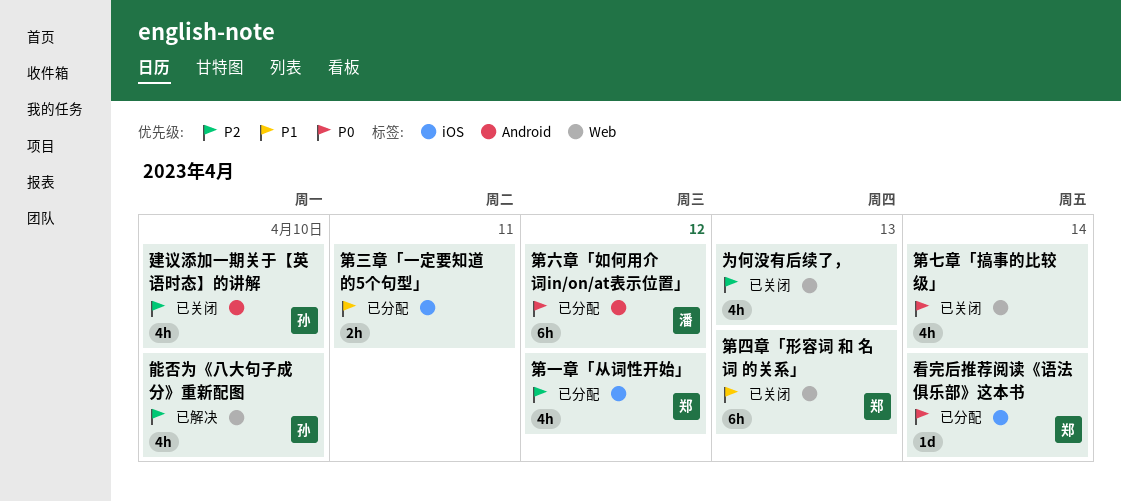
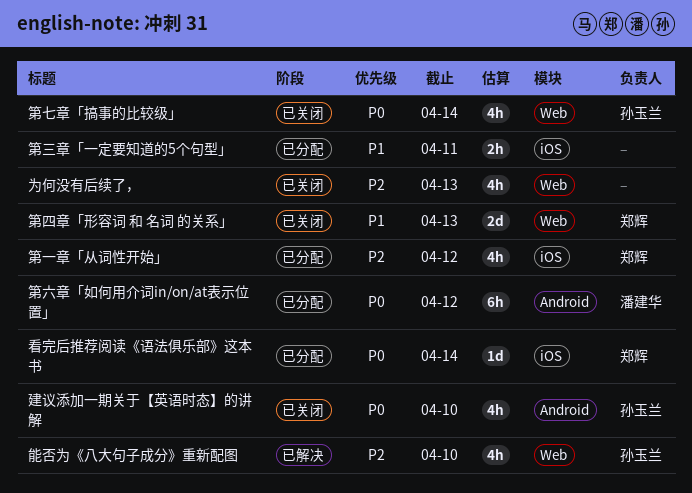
建议添加一期关于【英语时态】的讲解, priority: P2 -> P0
第七章「搞事的比较级」, owner: none -> 孙玉兰
第四章「形容词 和 名词 的关系」, estimate: 6h -> 2d

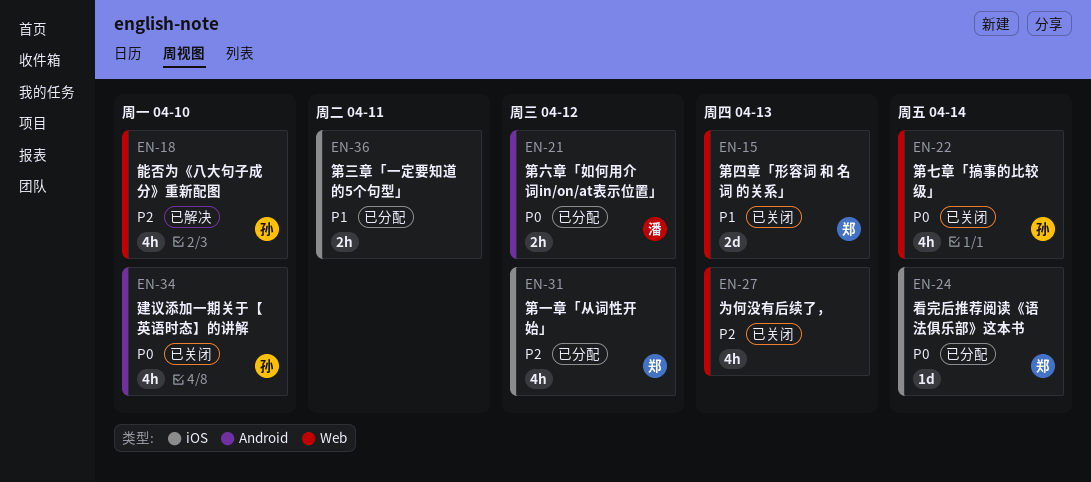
第六章「如何用介词in/on/at表示位置」, estimate: 6h -> 2h

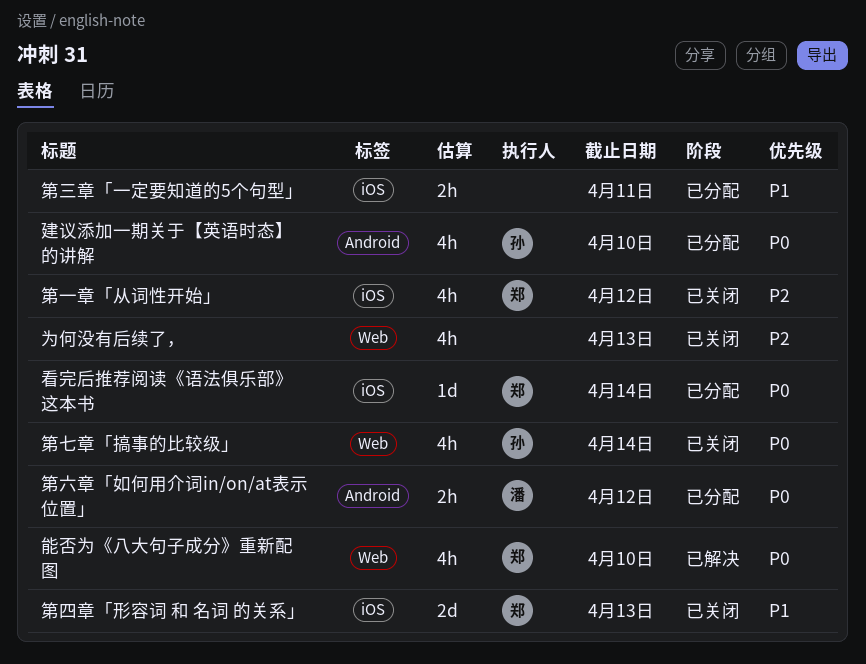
建议添加一期关于【英语时态】的讲解, status: 已关闭 -> 已分配
第一章「从词性开始」, status: 已分配 -> 已关闭
第四章「形容词 和 名词 的关系」, label: Web -> iOS
能否为《八大句子成分》重新配图, owner: 孙 -> 郑
能否为《八大句子成分》重新配图, priority: P2 -> P0

